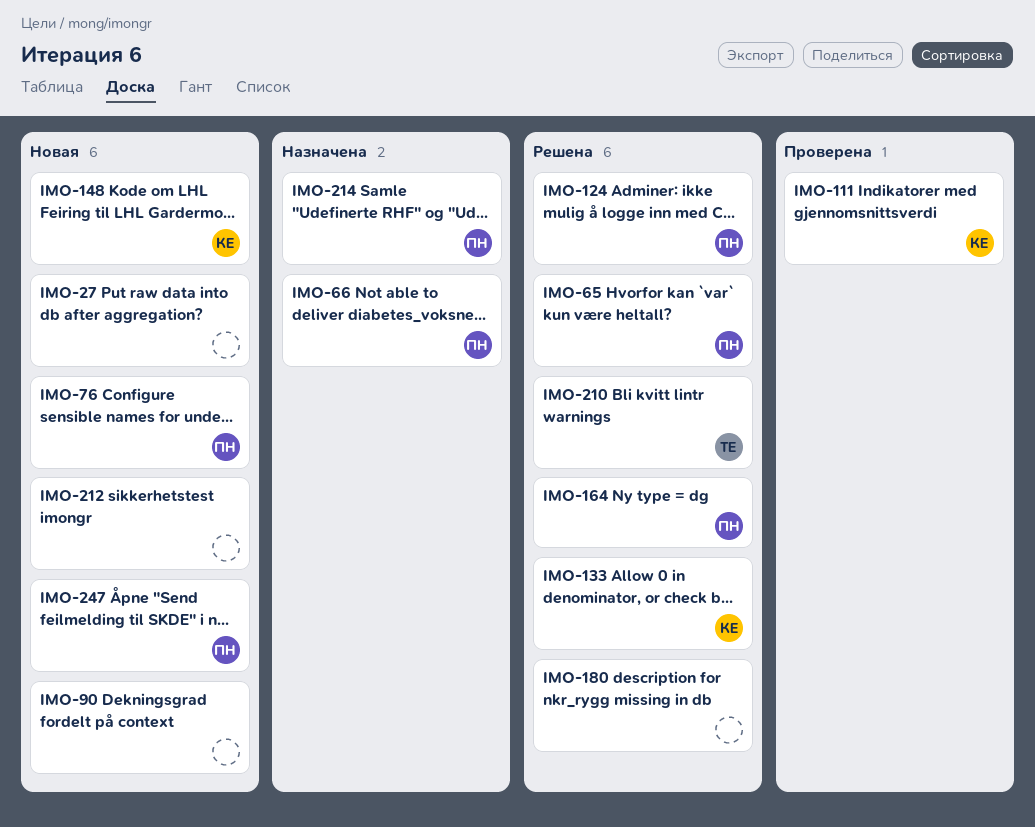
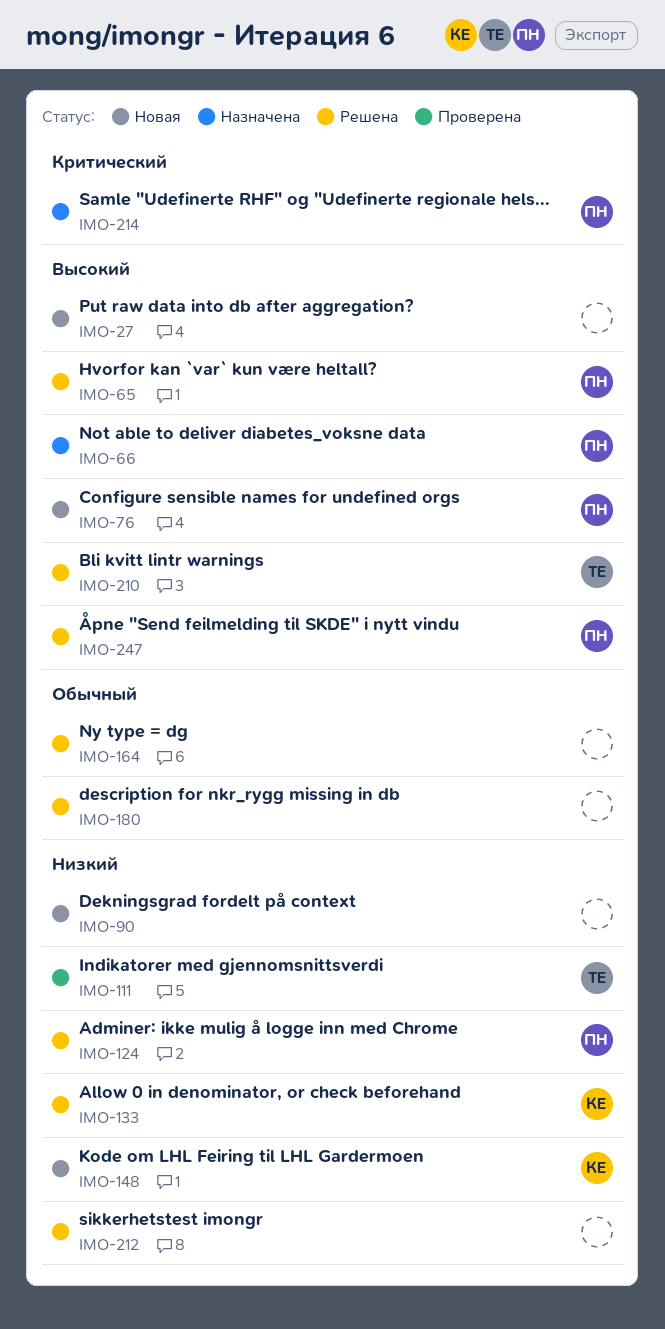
IMO-111, owner: КЕ -> ТЕ
IMO-164, owner: ПН -> none
IMO-212, status: Новая -> Решена
IMO-247, status: Новая -> Решена

